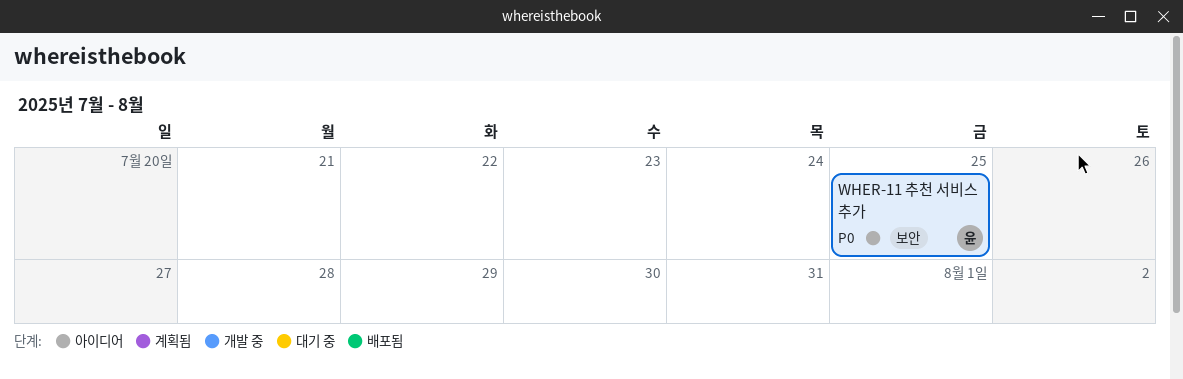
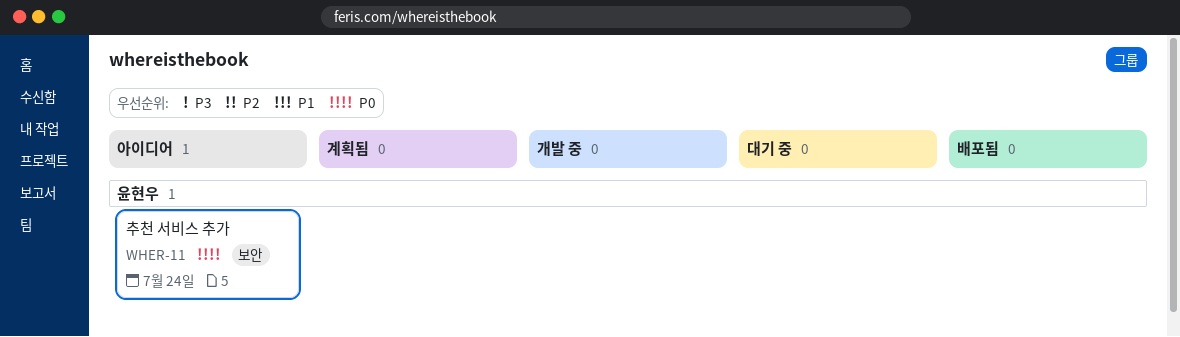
WHER-11, due: Jul 25 -> Jul 24

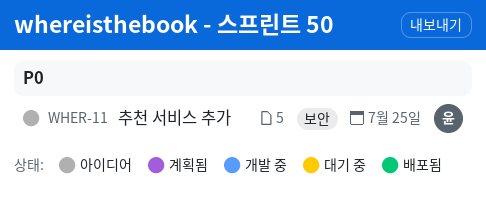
WHER-11, due: Jul 24 -> Jul 25

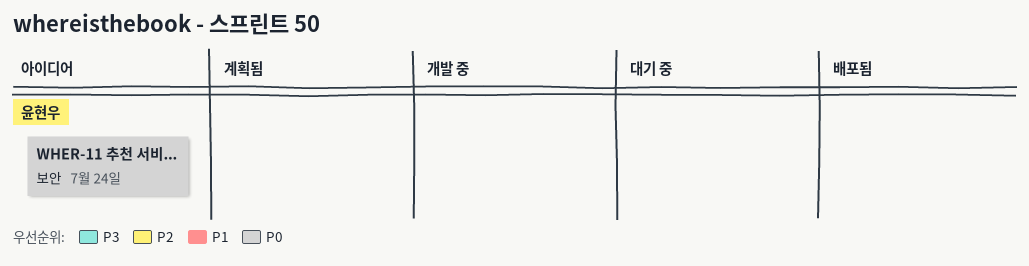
WHER-11, due: Jul 25 -> Jul 24

